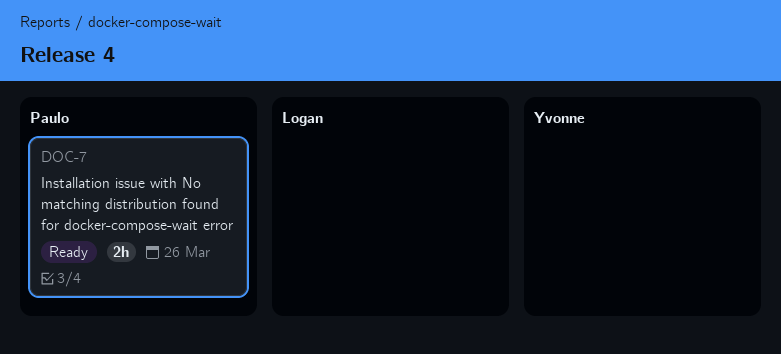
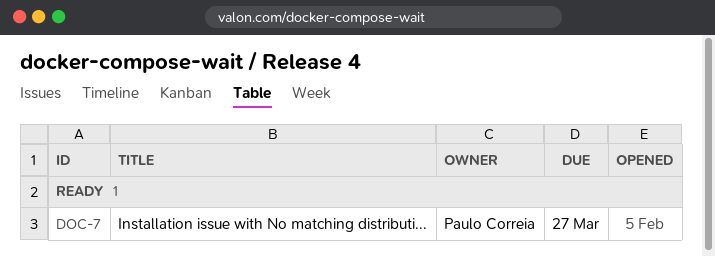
DOC-7, due: Mar 26 -> Mar 27

